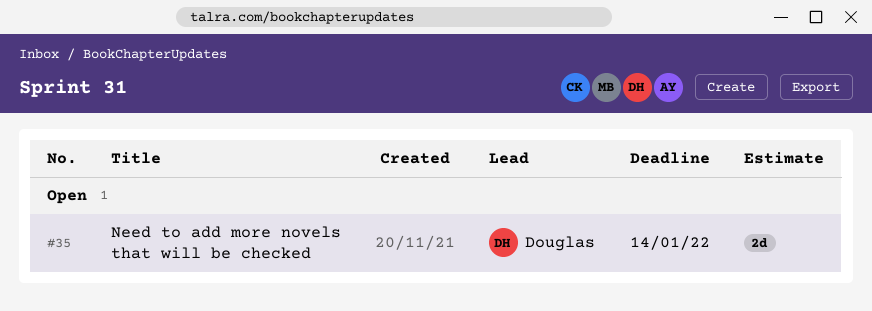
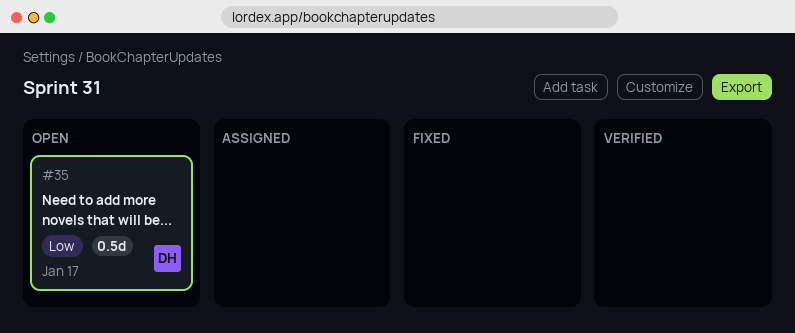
#35, estimate: 2d -> 0.5d
#35, due: Jan 14 -> Jan 17

